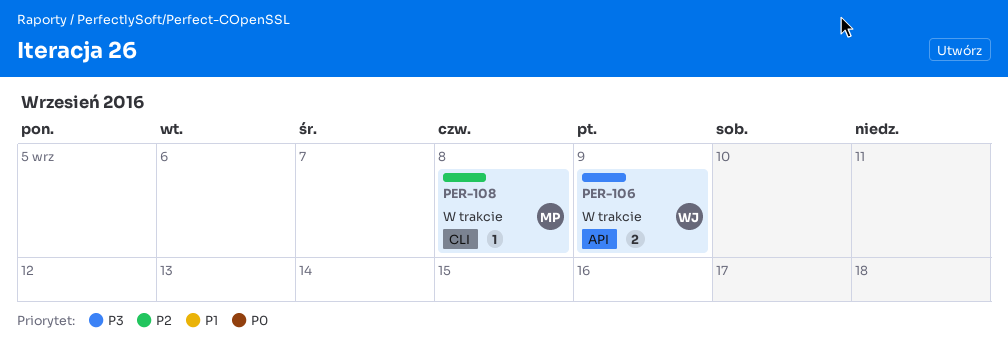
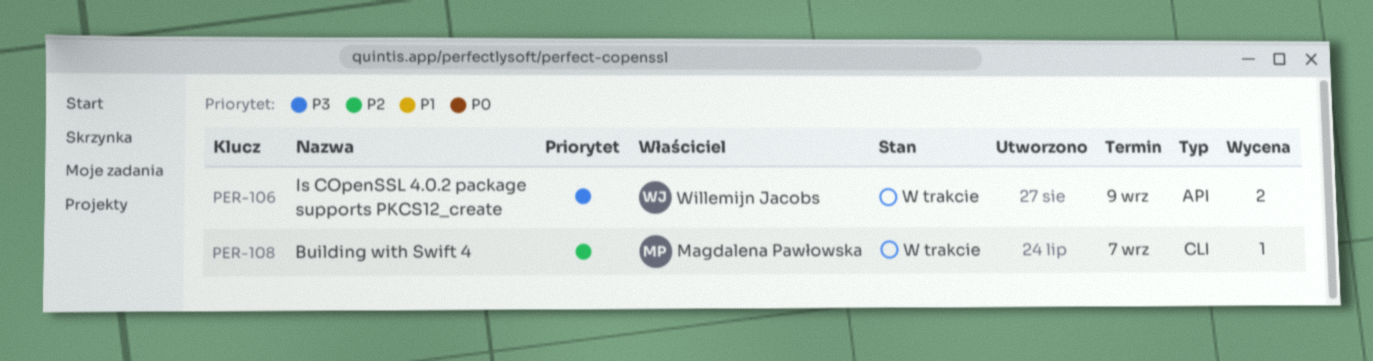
PER-108, due: Sep 8 -> Sep 7

